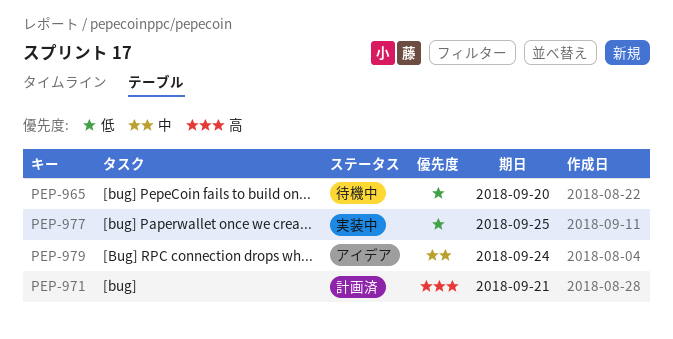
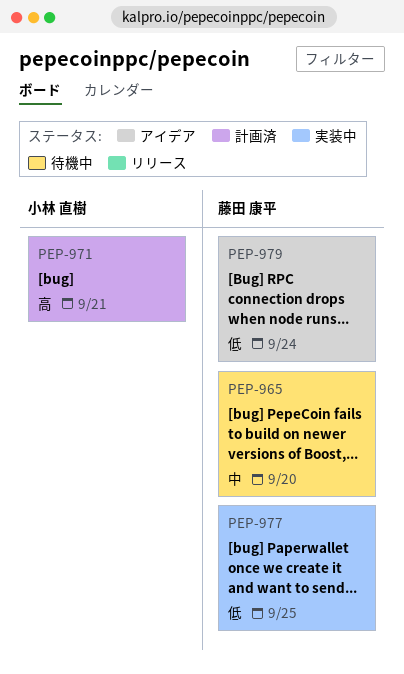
PEP-965, priority: 低 -> 中
PEP-979, priority: 中 -> 低

